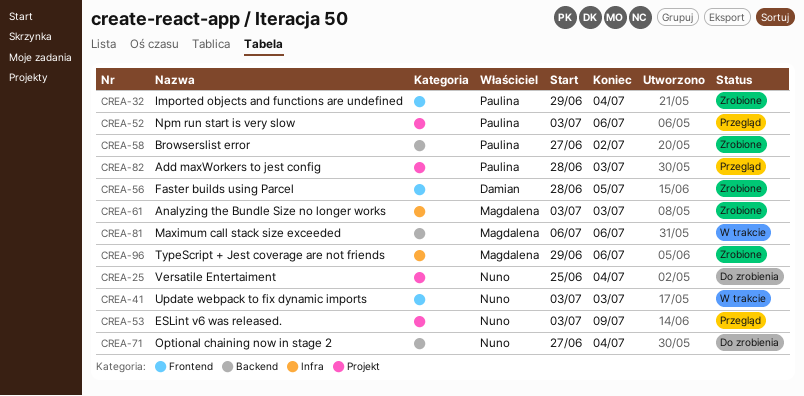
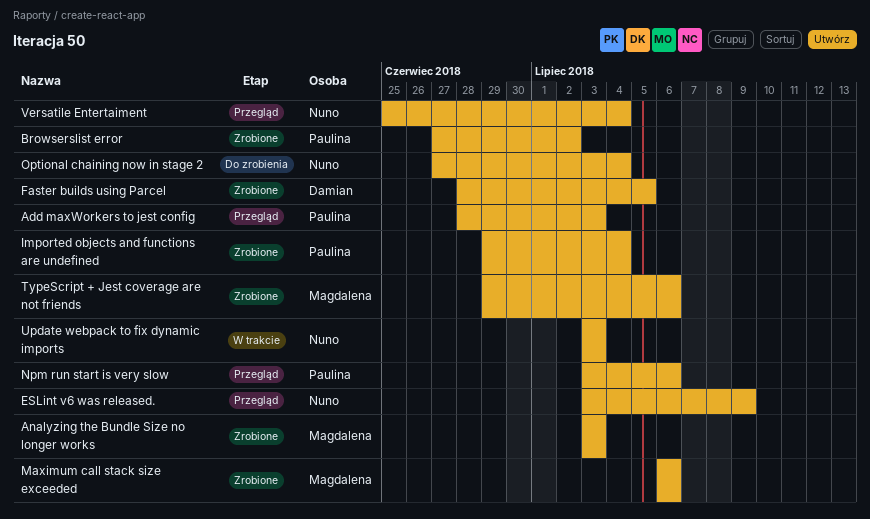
Maximum call stack size exceeded, status: W trakcie -> Zrobione
Versatile Entertaiment, status: Do zrobienia -> Przegląd

